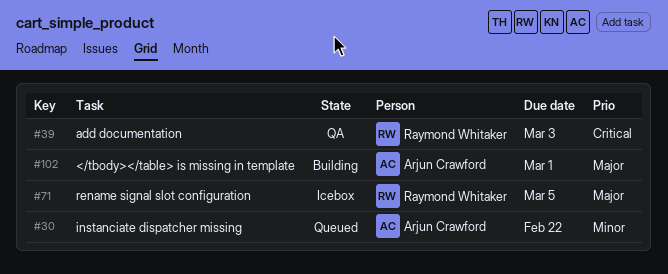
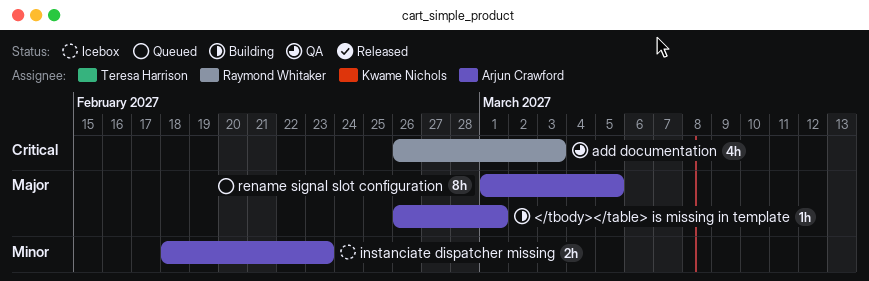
instanciate dispatcher missing, status: Queued -> Icebox
instanciate dispatcher missing, due: Feb 22 -> Feb 23
rename signal slot configuration, status: Icebox -> Queued
rename signal slot configuration, owner: Raymond Whitaker -> Arjun Crawford

